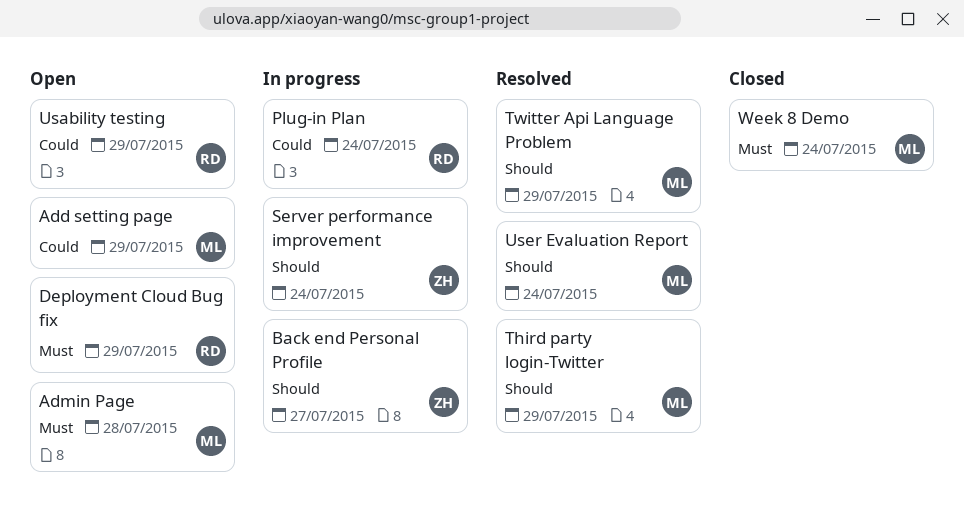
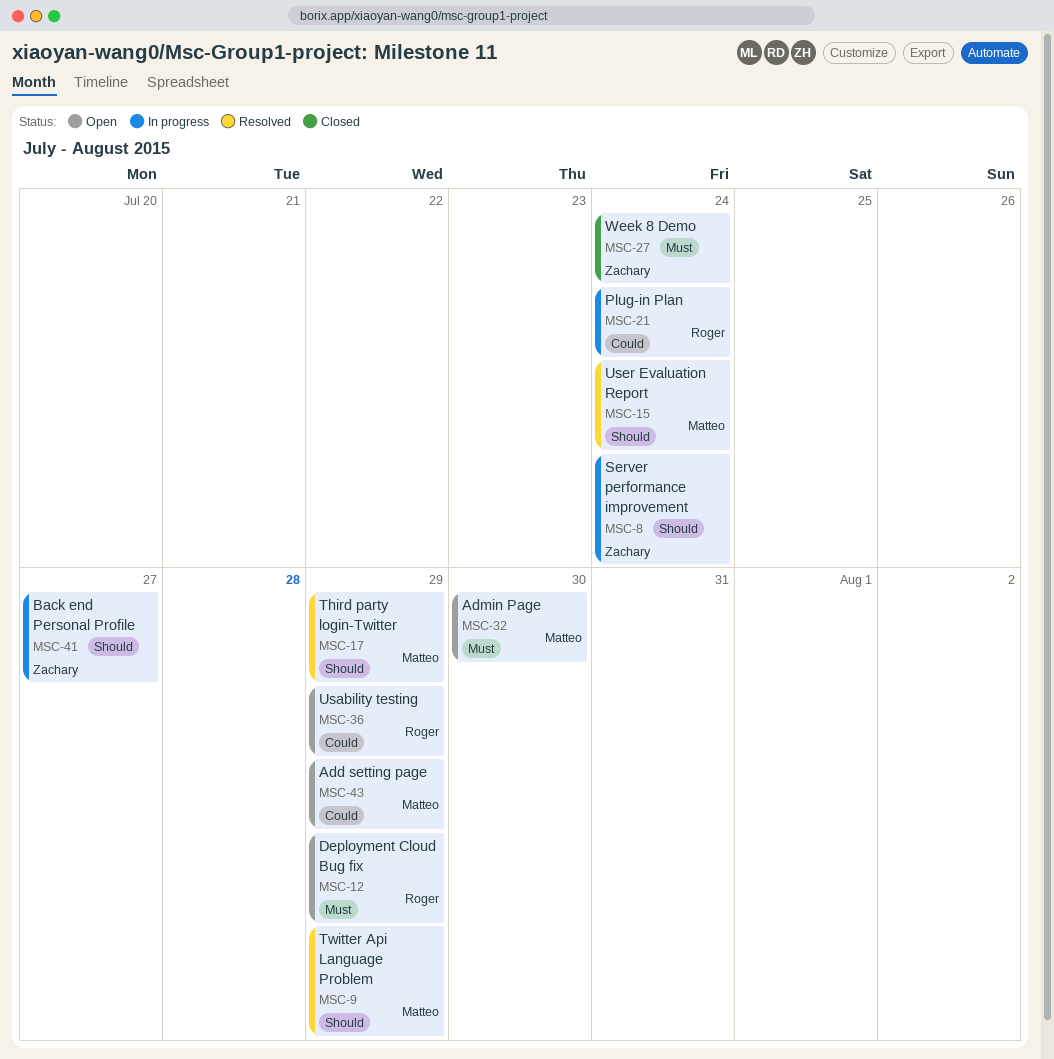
Admin Page, due: Jul 28 -> Jul 30
Week 8 Demo, owner: Matteo -> Zachary

